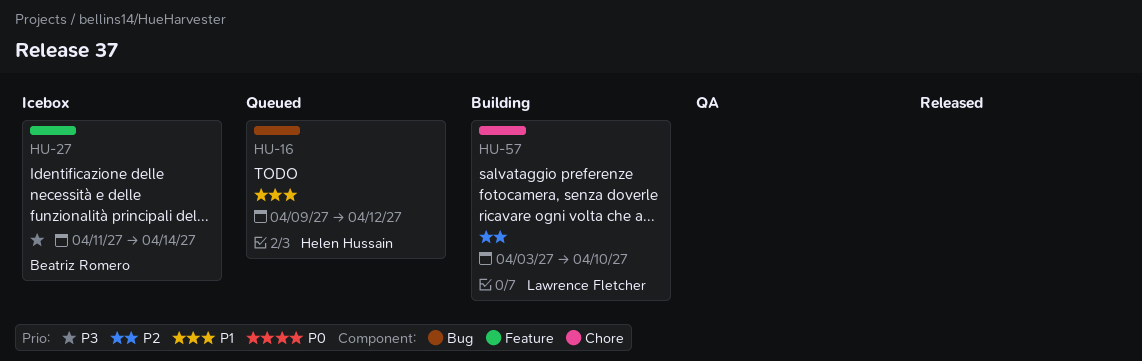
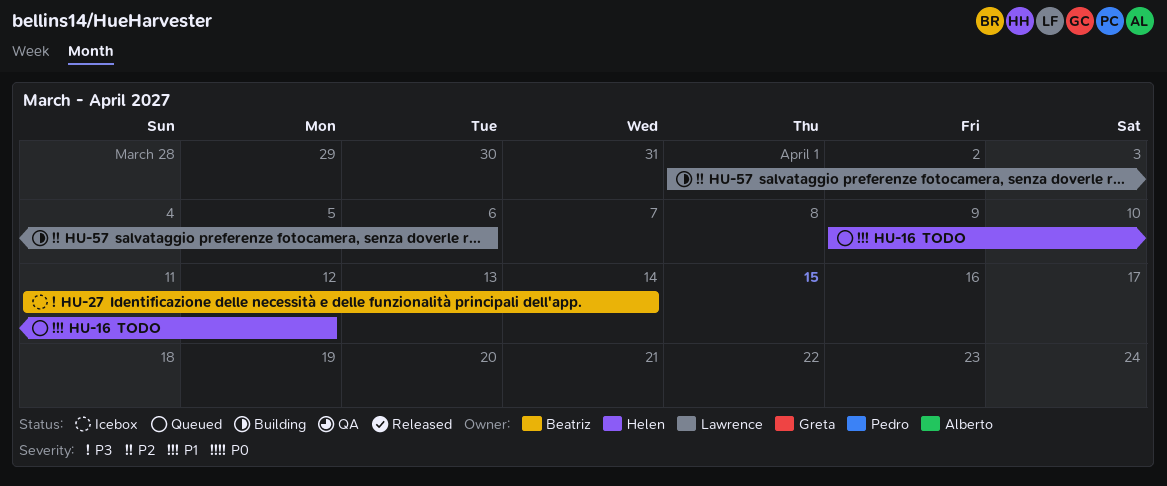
HU-57, start: Apr 3 -> Apr 1
HU-57, due: Apr 10 -> Apr 6

